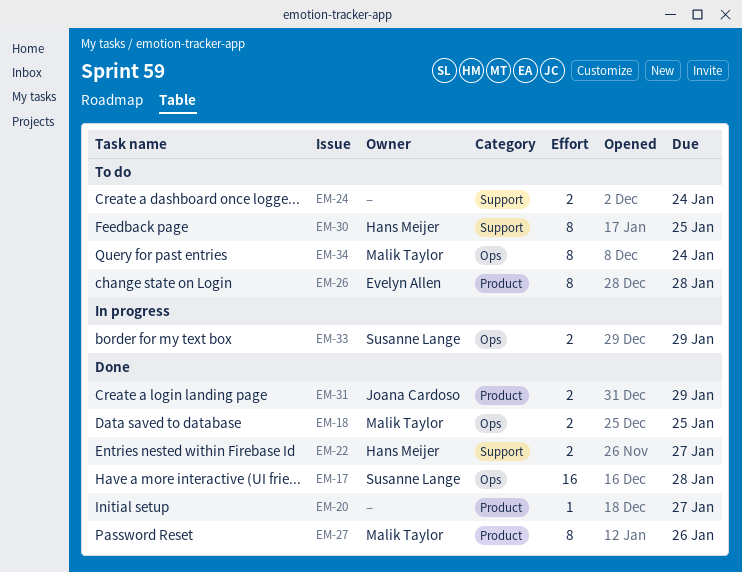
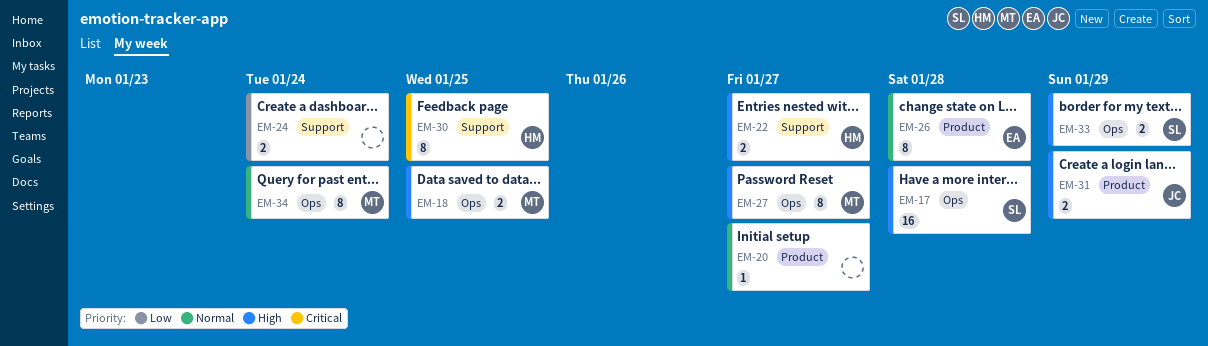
EM-27, label: Product -> Ops
EM-27, due: Jan 26 -> Jan 27

